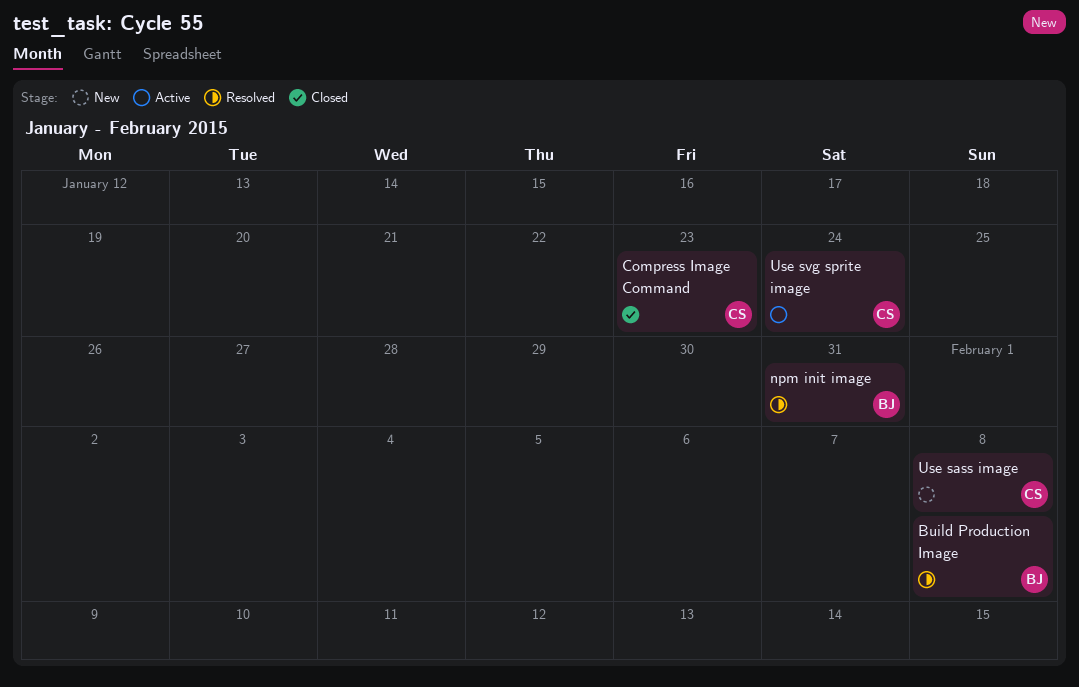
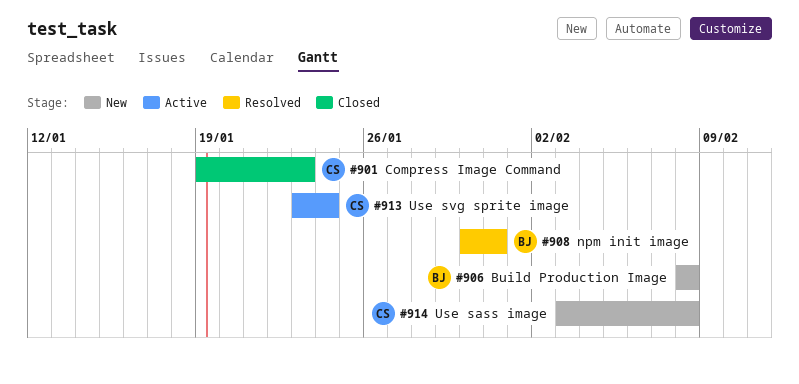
Build Production Image, status: Resolved -> New

